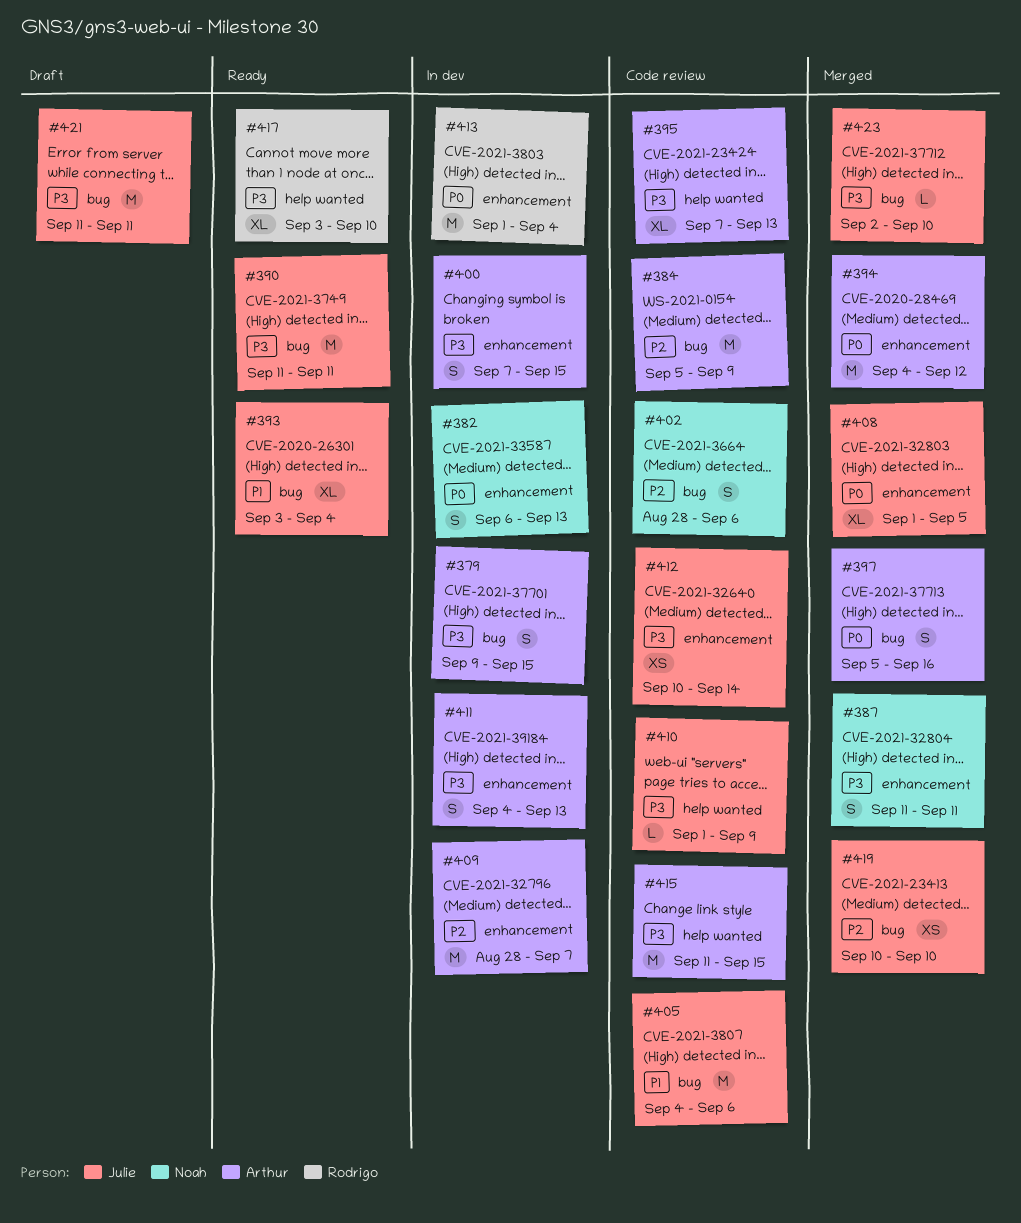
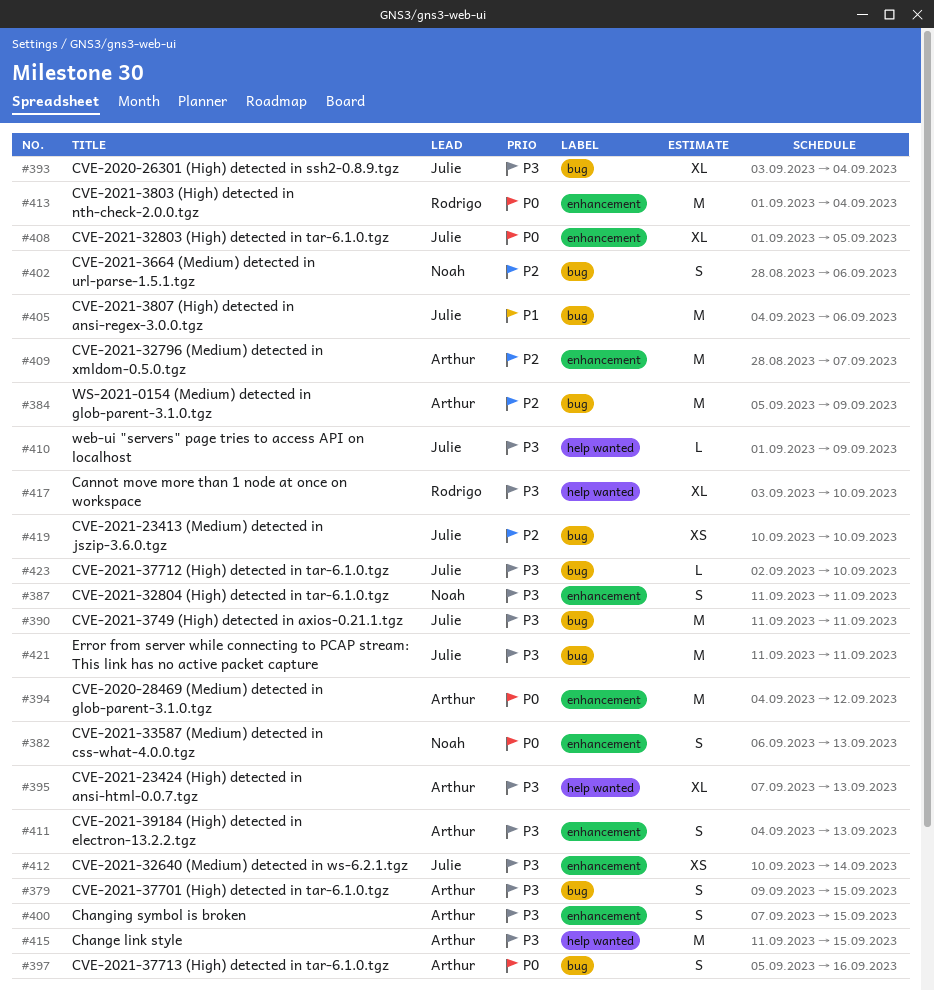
#393, priority: P1 -> P3

